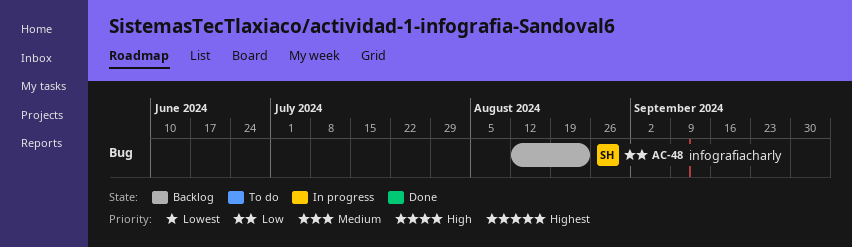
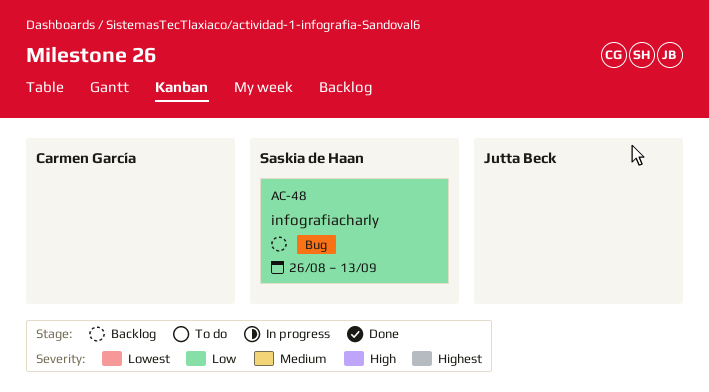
AC-48, start: Aug 12 -> Aug 26
AC-48, due: Aug 23 -> Sep 13

